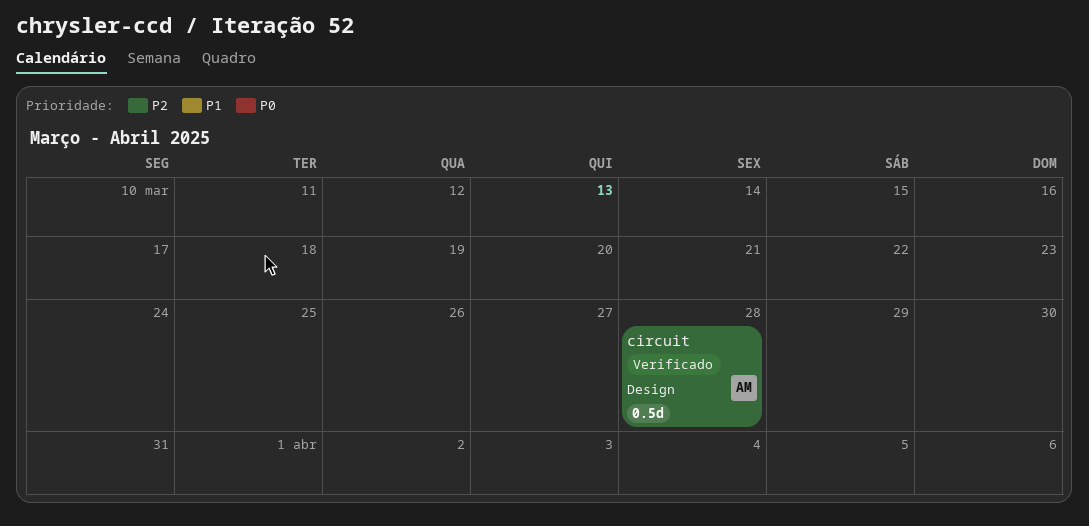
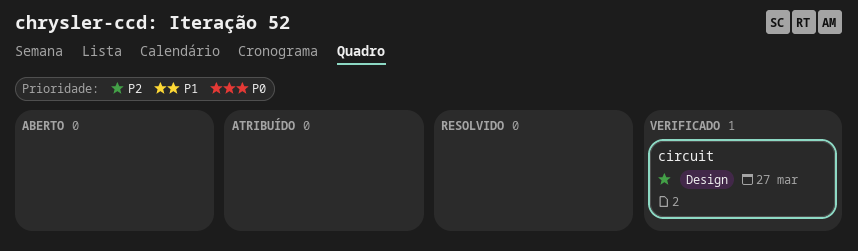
circuit, due: Mar 28 -> Mar 27

